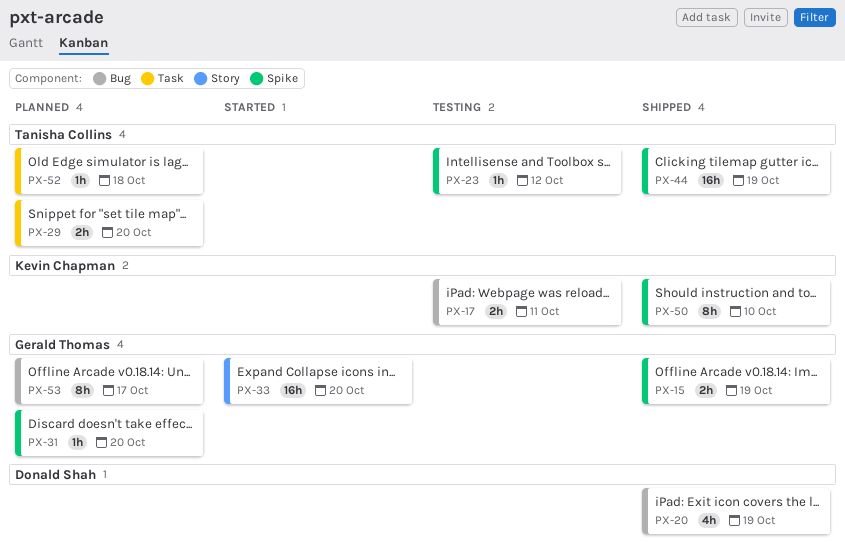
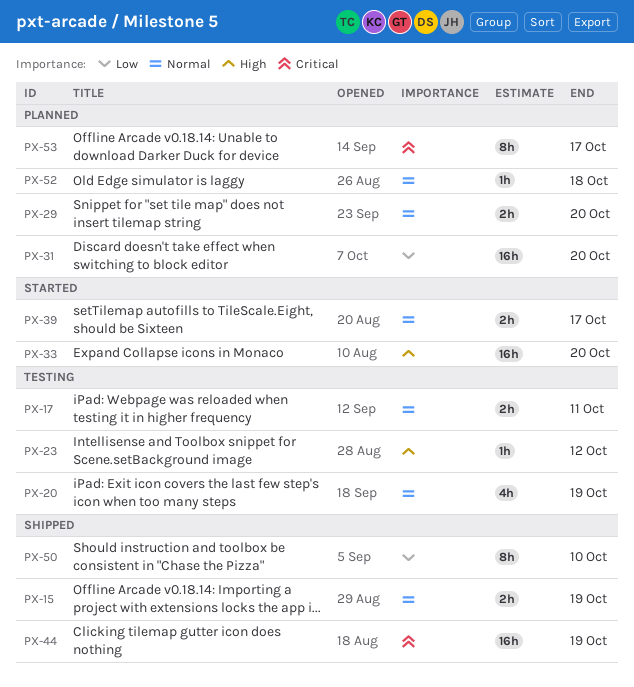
PX-20, status: Shipped -> Testing
PX-31, estimate: 1h -> 16h
PX-39: none -> present

